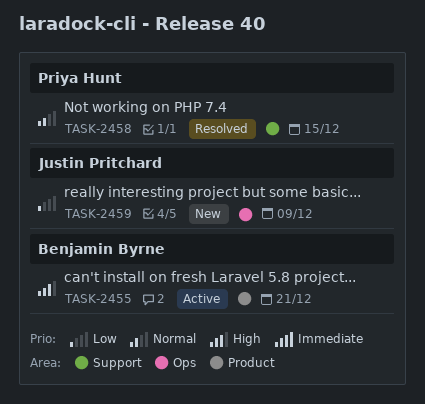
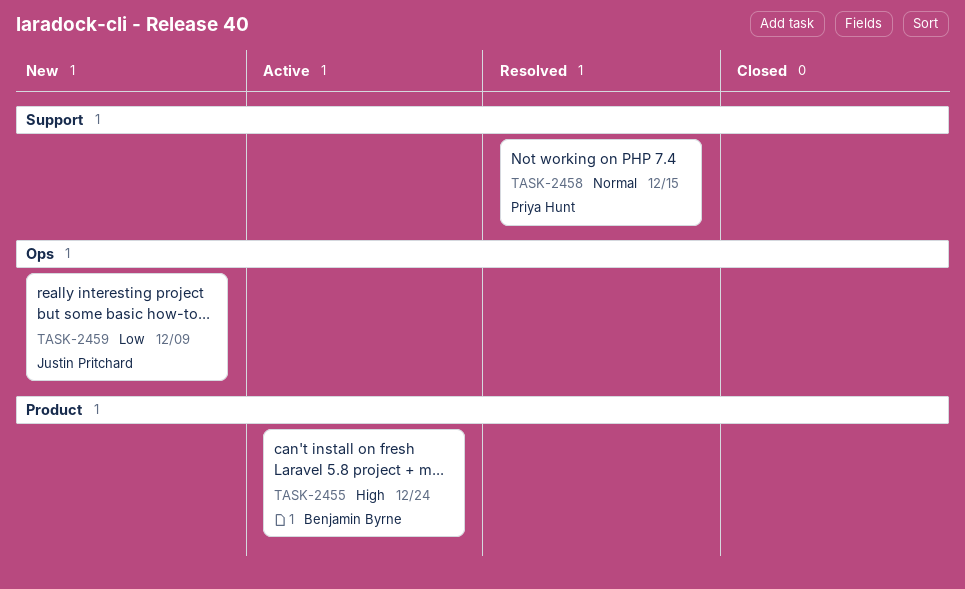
TASK-2455, due: Dec 21 -> Dec 24

